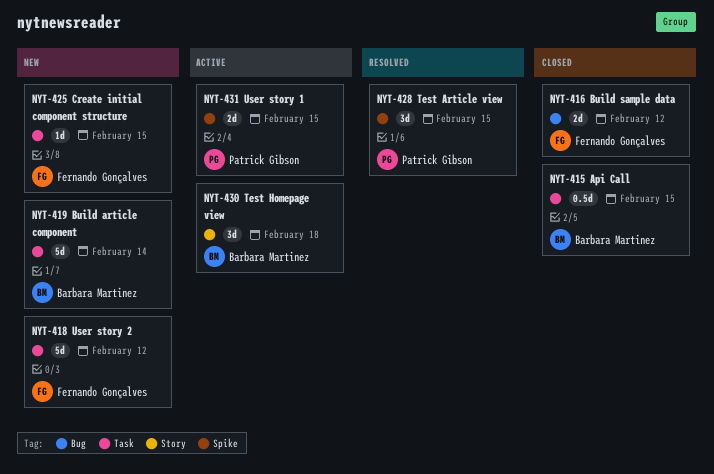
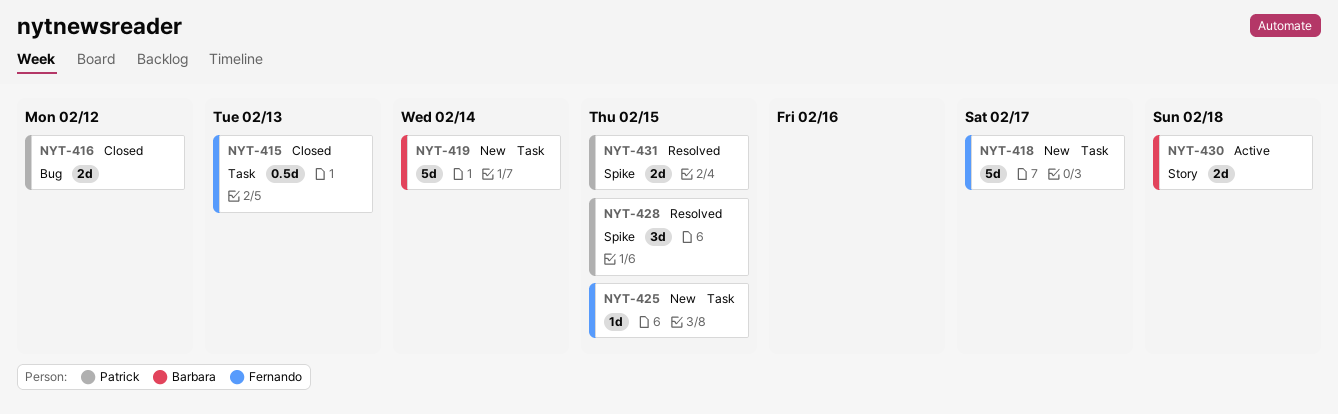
NYT-415, owner: Barbara Martinez -> Fernando Gonçalves
NYT-415, due: Feb 15 -> Feb 13
NYT-416, owner: Fernando Gonçalves -> Patrick Gibson
NYT-418, due: Feb 12 -> Feb 17
NYT-430, estimate: 3d -> 2d
NYT-431, status: Active -> Resolved

